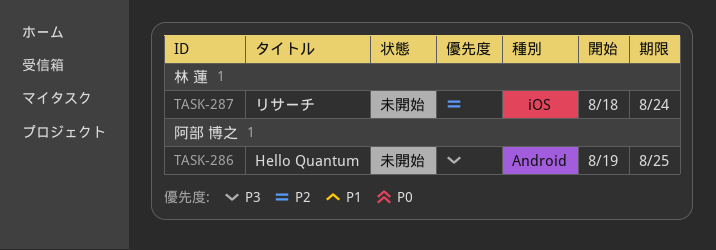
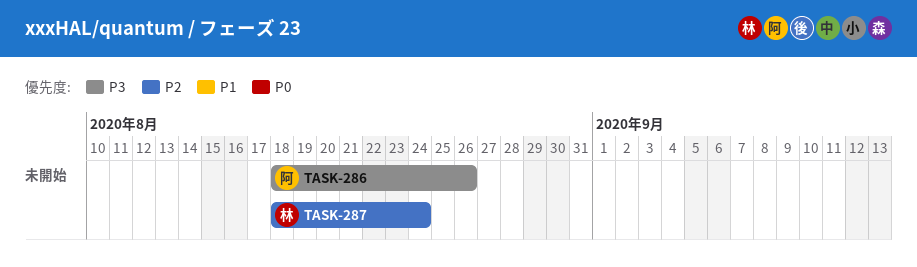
TASK-286, start: Aug 19 -> Aug 18
TASK-286, due: Aug 25 -> Aug 26

